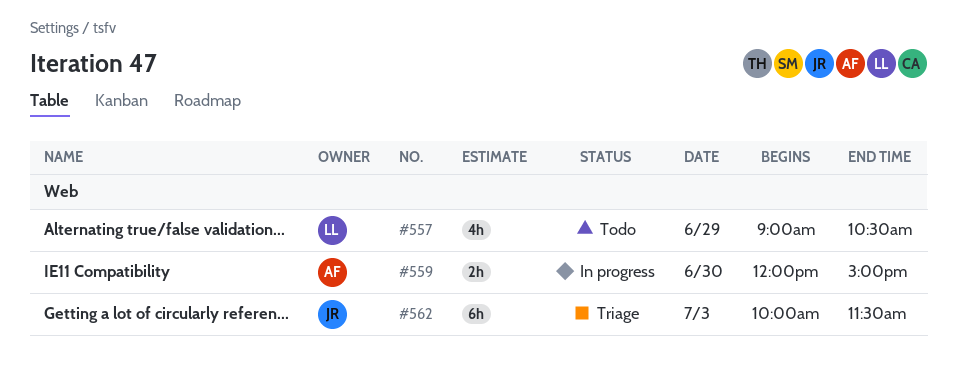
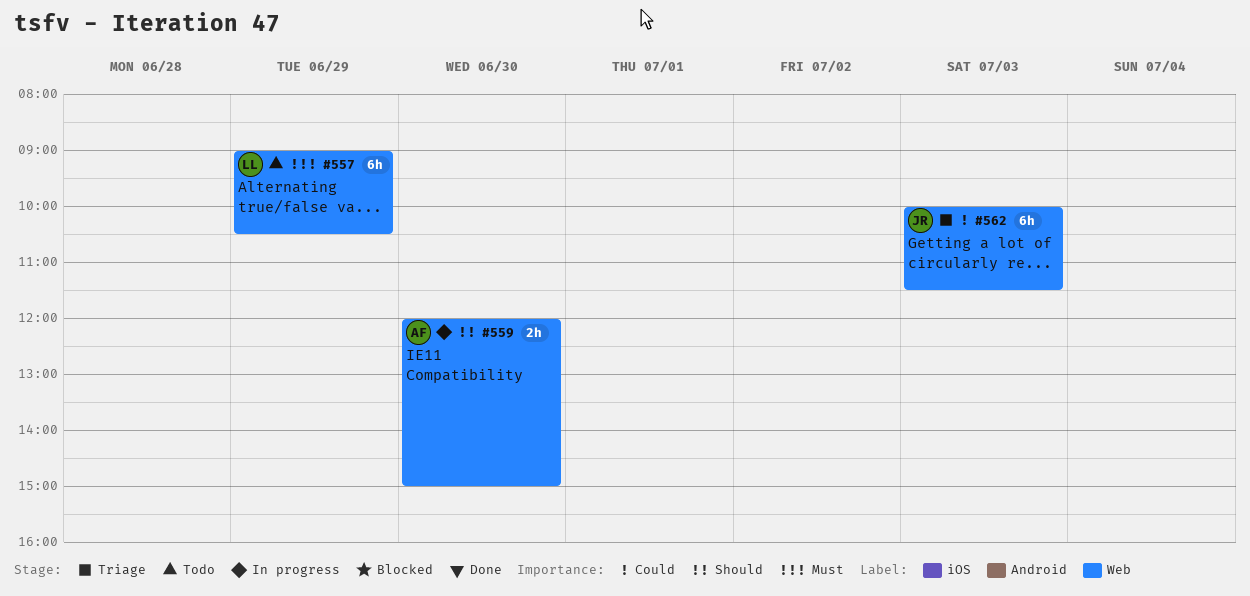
#557, estimate: 4h -> 6h

